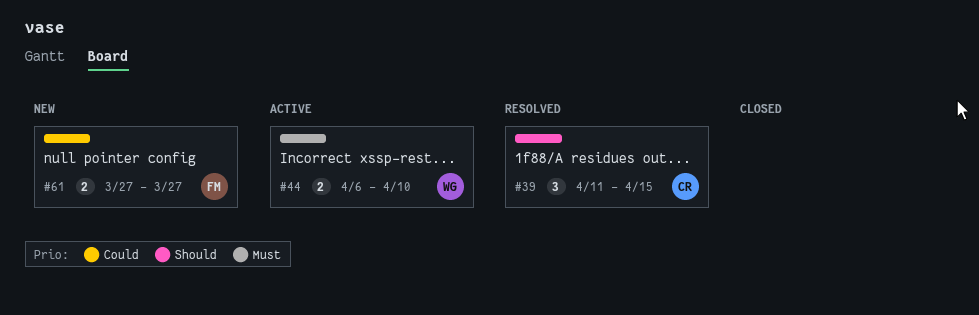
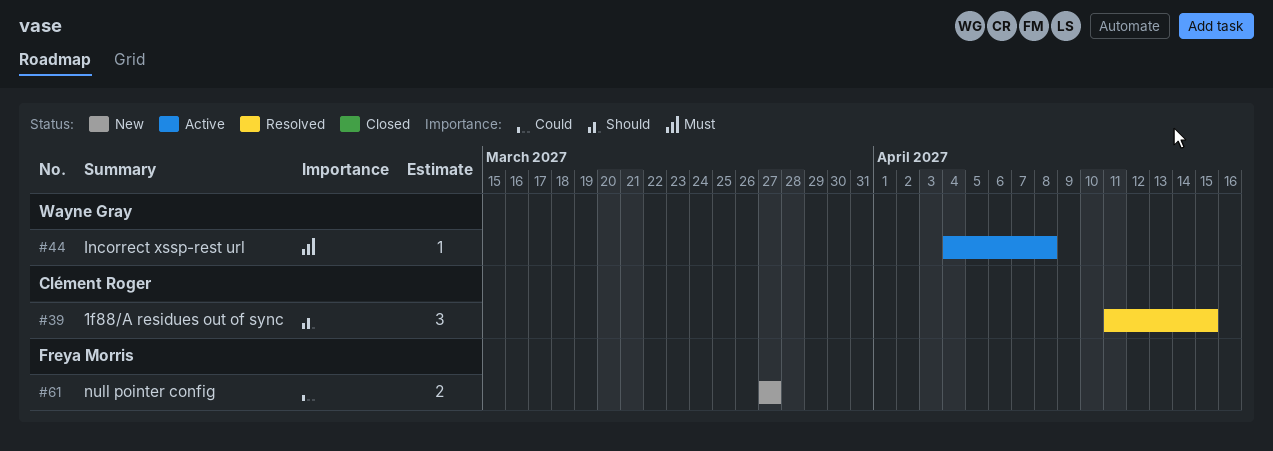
#44, estimate: 2 -> 1
#44, start: Apr 6 -> Apr 4
#44, due: Apr 10 -> Apr 8

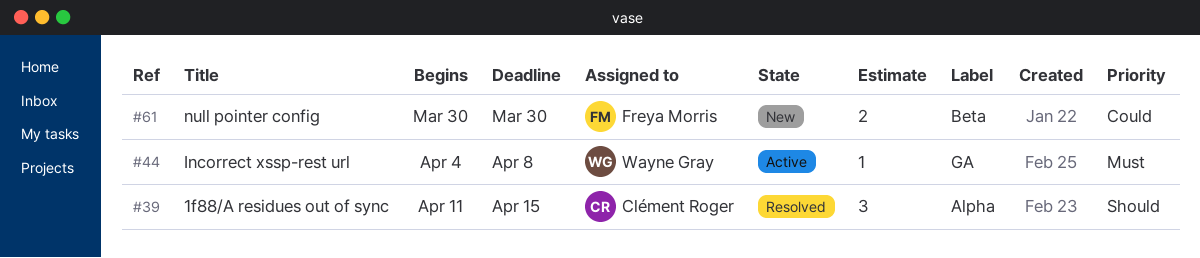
#61, start: Mar 27 -> Mar 30
#61, due: Mar 27 -> Mar 30

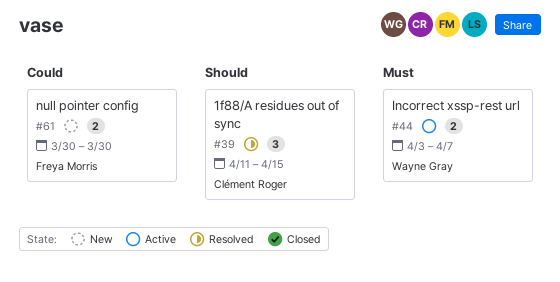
#44, estimate: 1 -> 2
#44, start: Apr 4 -> Apr 3
#44, due: Apr 8 -> Apr 7

